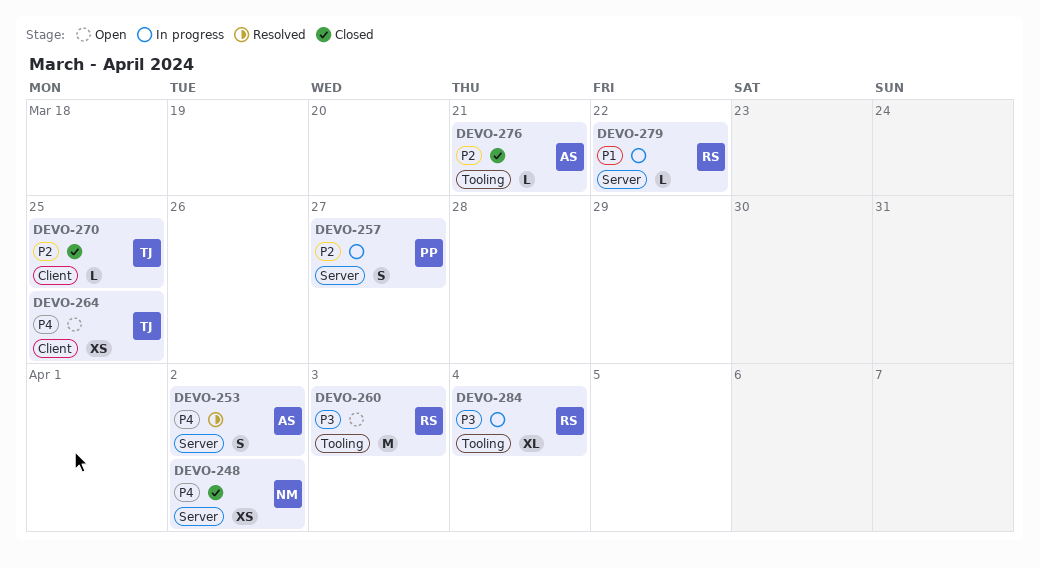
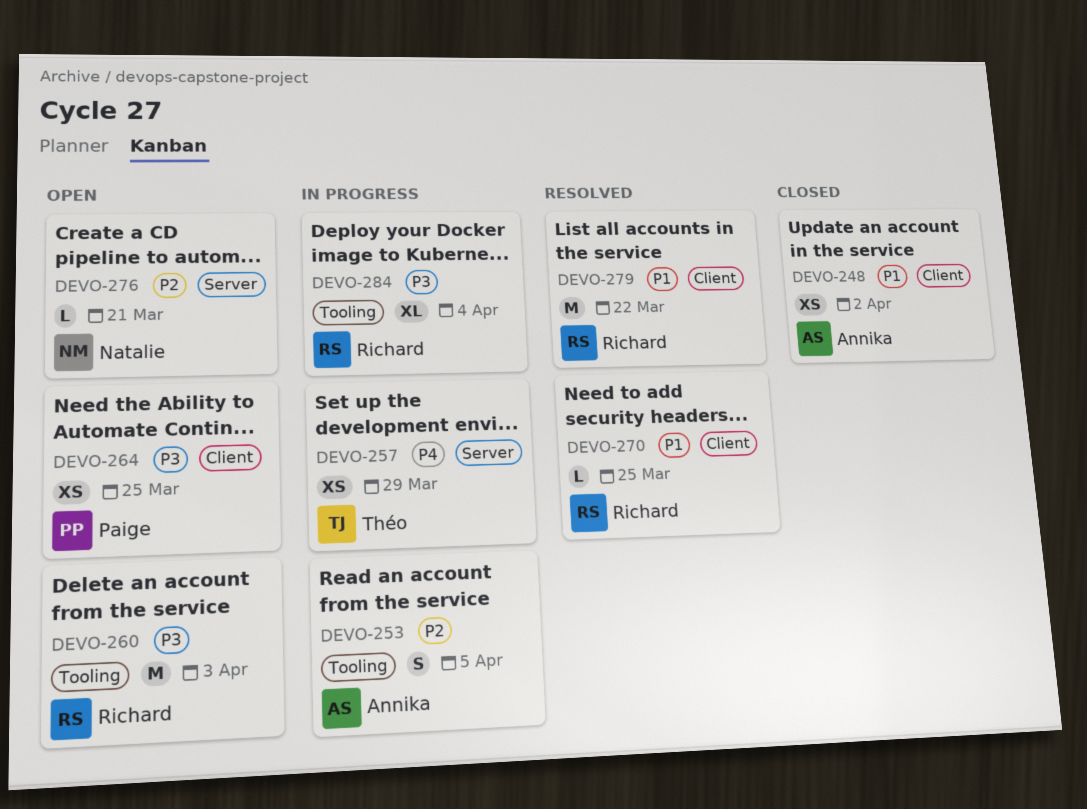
DEVO-248, owner: Natalie -> Annika
DEVO-248, priority: P4 -> P1
DEVO-248, label: Server -> Client
DEVO-253, status: Resolved -> In progress
DEVO-253, priority: P4 -> P2
DEVO-253, label: Server -> Tooling
DEVO-253, due: Apr 2 -> Apr 5
DEVO-257, owner: Paige -> Théo
DEVO-257, priority: P2 -> P4
DEVO-257, estimate: S -> XS
DEVO-257, due: Mar 27 -> Mar 29
DEVO-264, owner: Théo -> Paige
DEVO-264, priority: P4 -> P3
DEVO-270, status: Closed -> Resolved
DEVO-270, owner: Théo -> Richard
DEVO-270, priority: P2 -> P1
DEVO-276, status: Closed -> Open
DEVO-276, owner: Annika -> Natalie
DEVO-276, label: Tooling -> Server
DEVO-279, status: In progress -> Resolved
DEVO-279, label: Server -> Client
DEVO-279, estimate: L -> M

